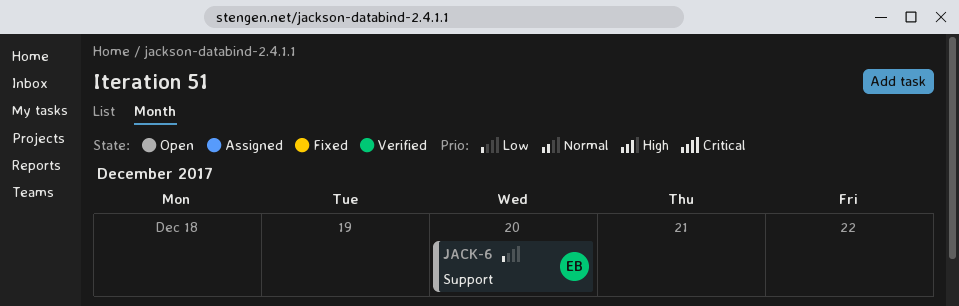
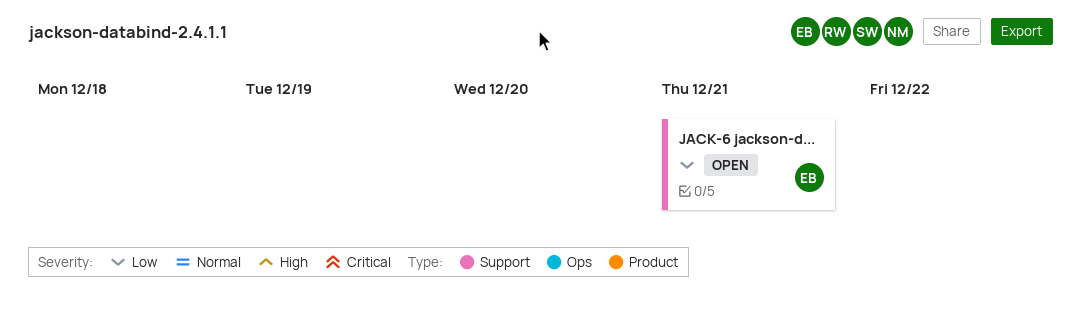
JACK-6, due: Dec 20 -> Dec 21

